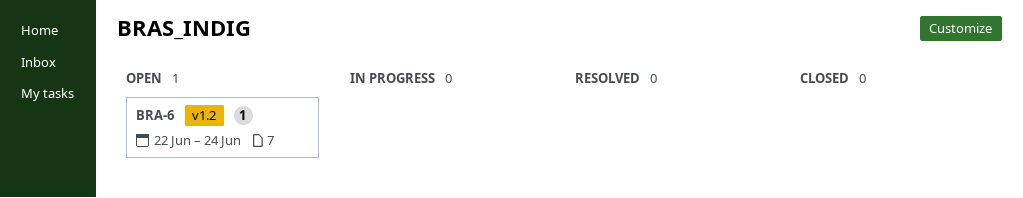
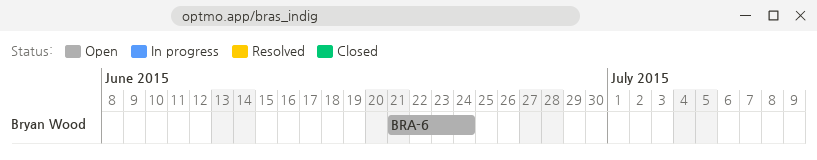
BRA-6, start: Jun 22 -> Jun 21

